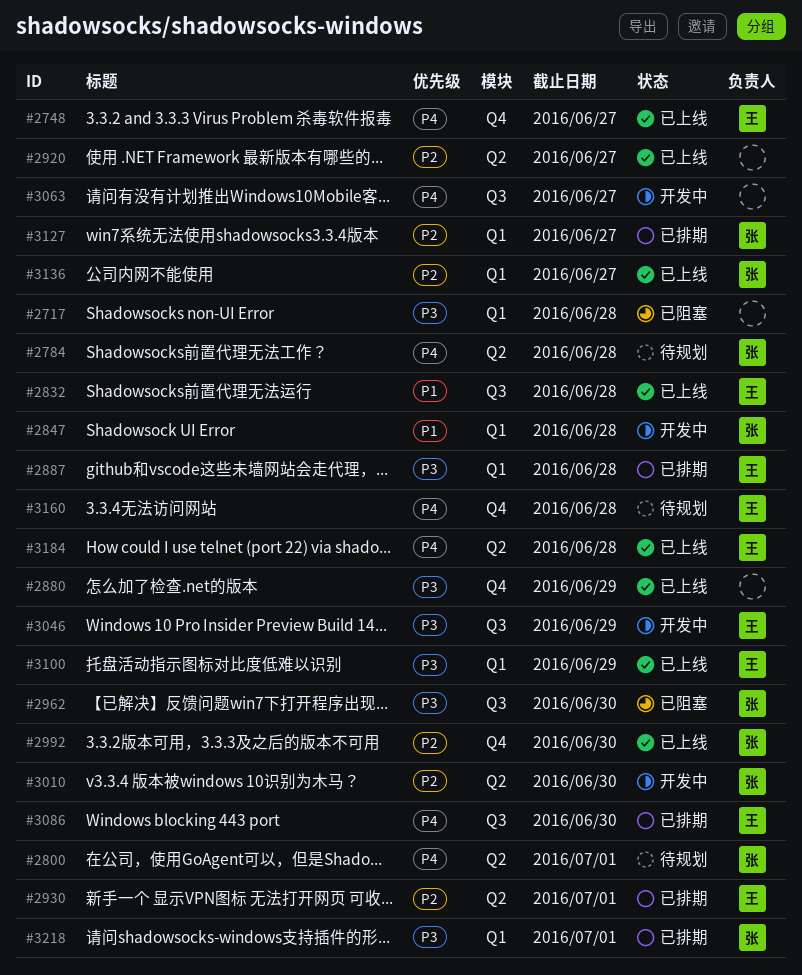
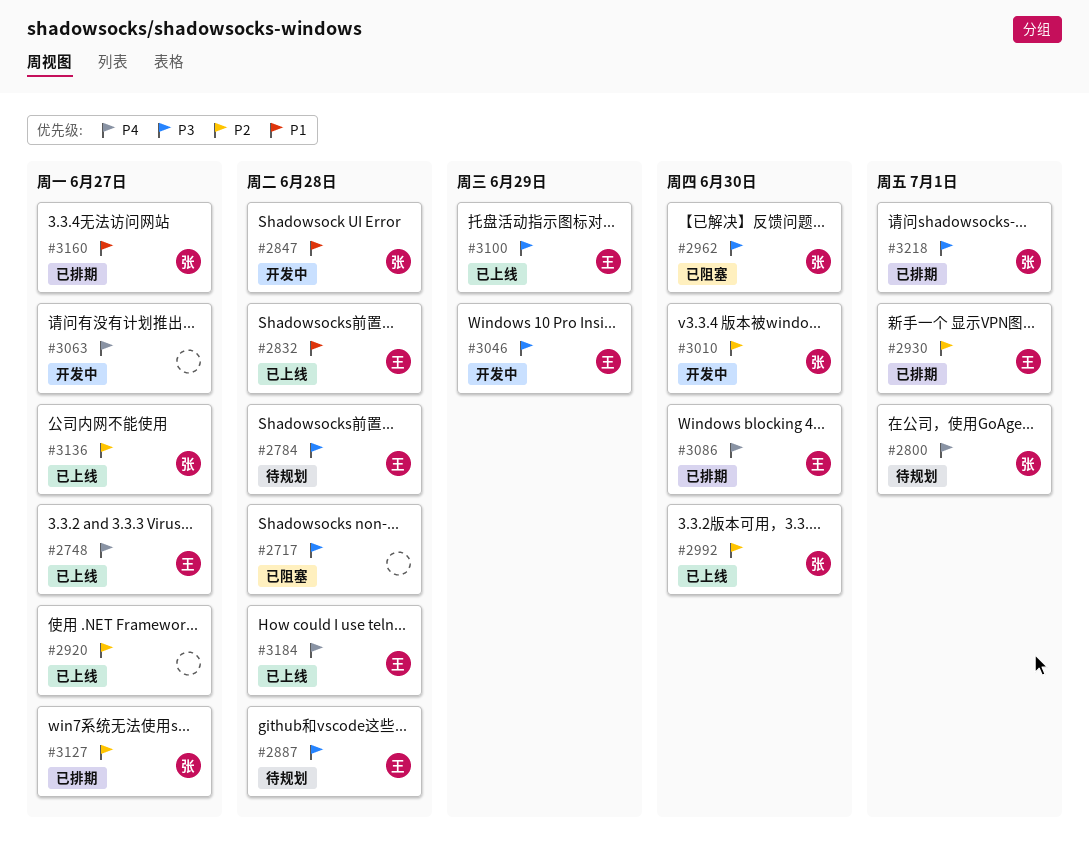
#2784, owner: 张 -> 王
#2784, priority: P4 -> P3
#2880: present -> none
#2887, status: 已排期 -> 待规划
#3160, status: 待规划 -> 已排期
#3160, owner: 王 -> 张
#3160, priority: P4 -> P1
#3160, due: Jun 28 -> Jun 27

